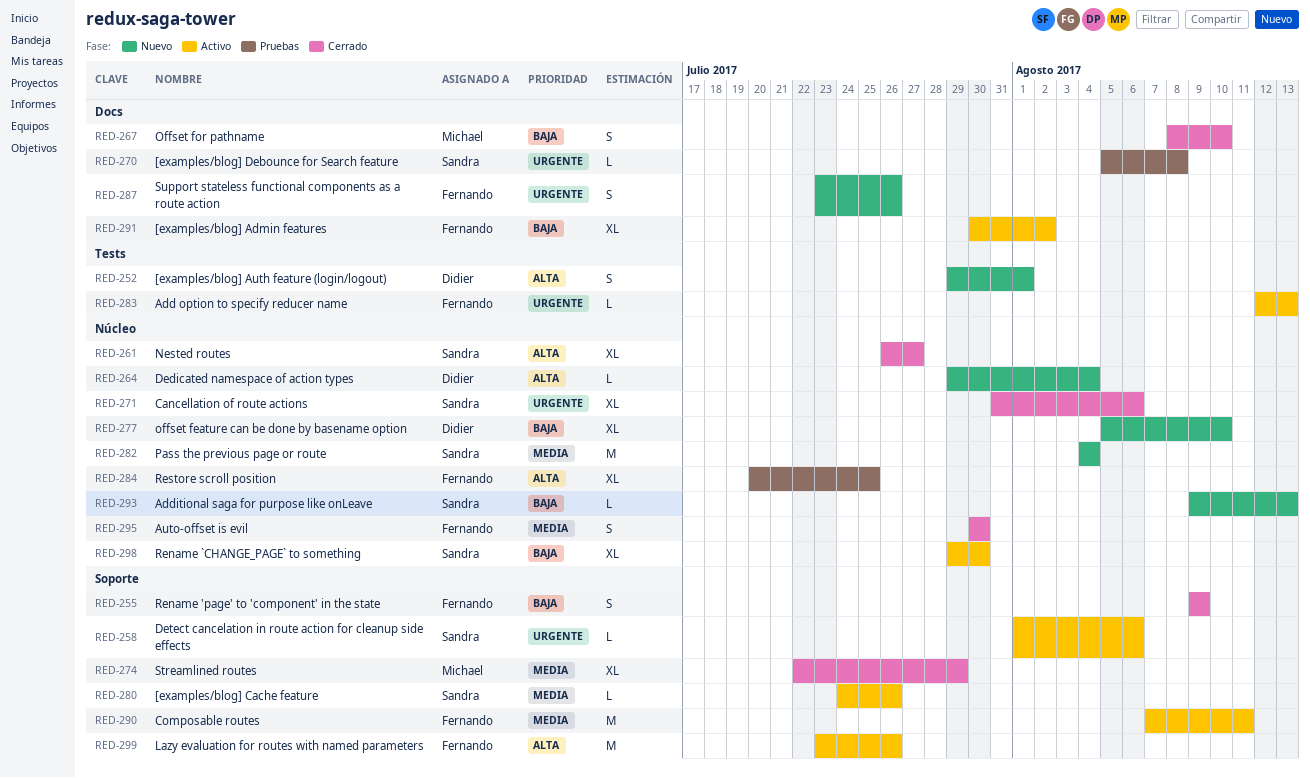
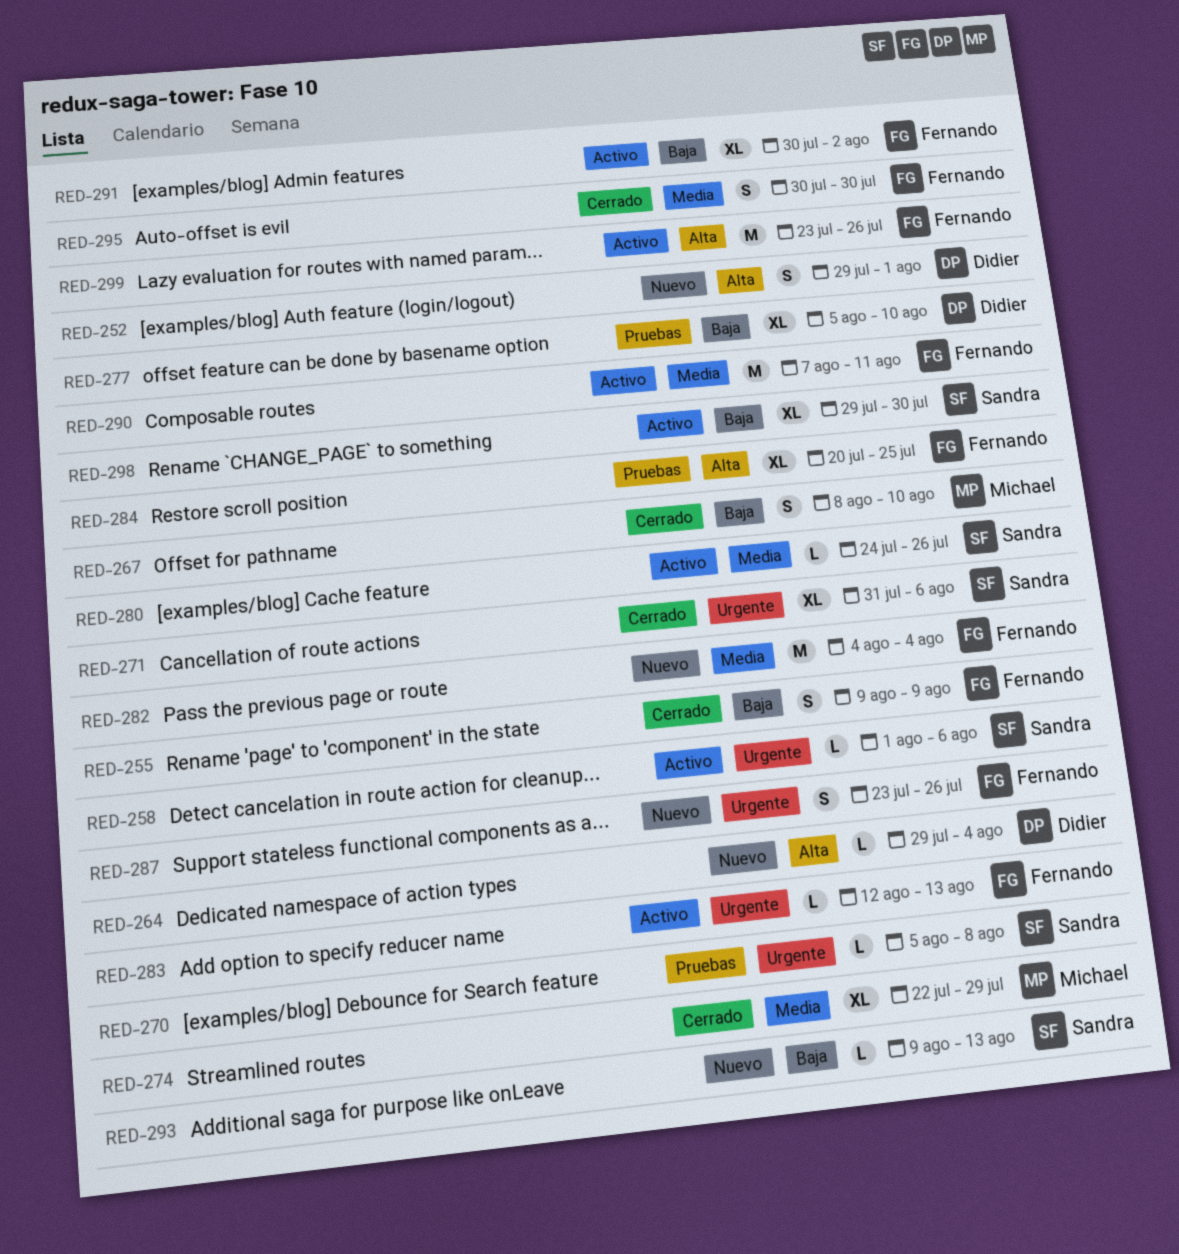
RED-261: present -> none
RED-277, status: Nuevo -> Pruebas
RED-282, owner: Sandra -> Fernando

